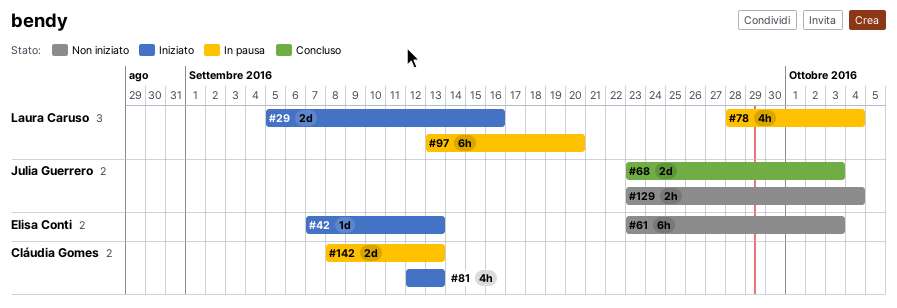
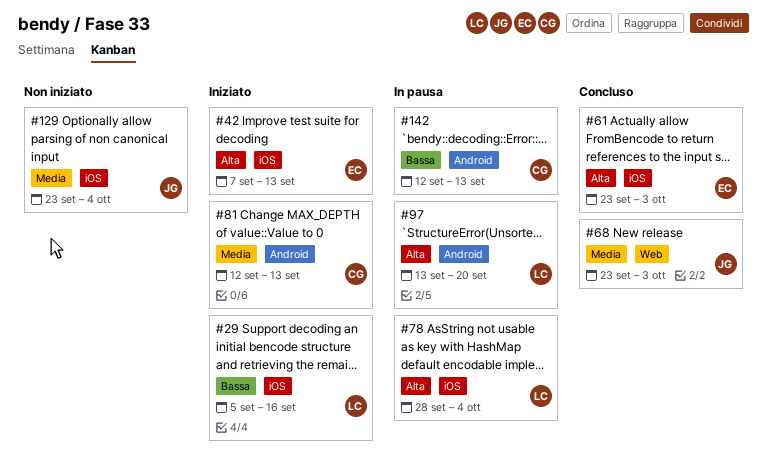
#61, status: Non iniziato -> Concluso
#142, start: Sep 8 -> Sep 12

